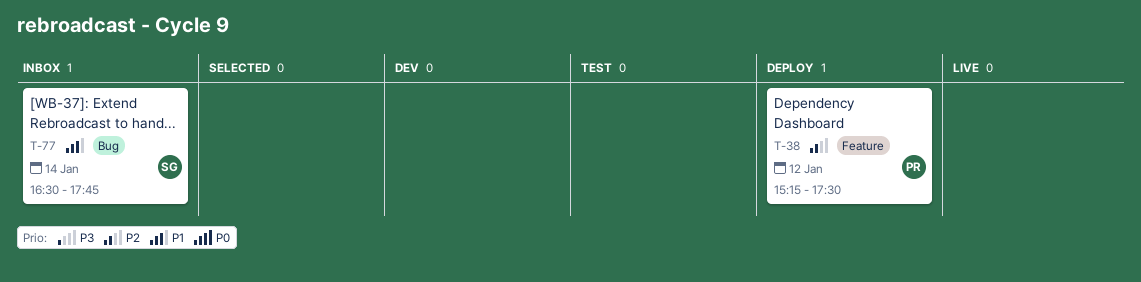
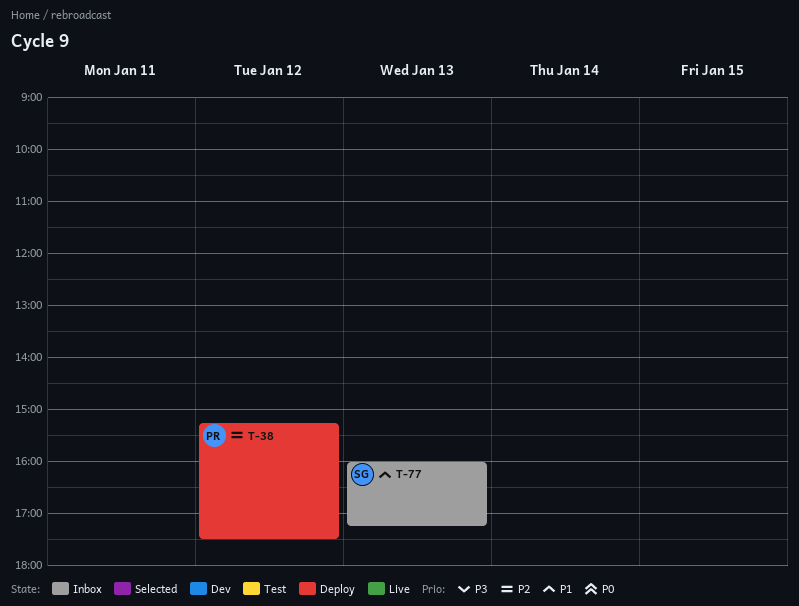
T-77, day: Jan 14 -> Jan 13
T-77, begins: 16:30 -> 16:00
T-77, ends: 17:45 -> 17:15

